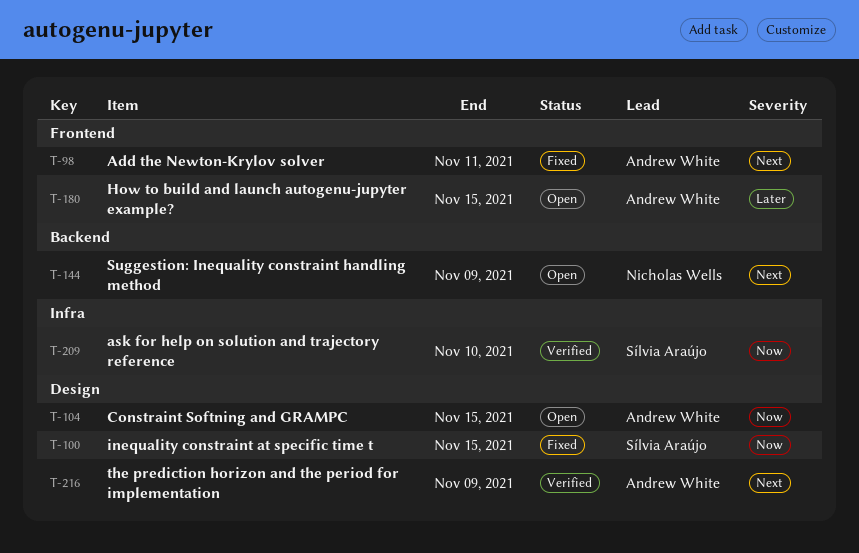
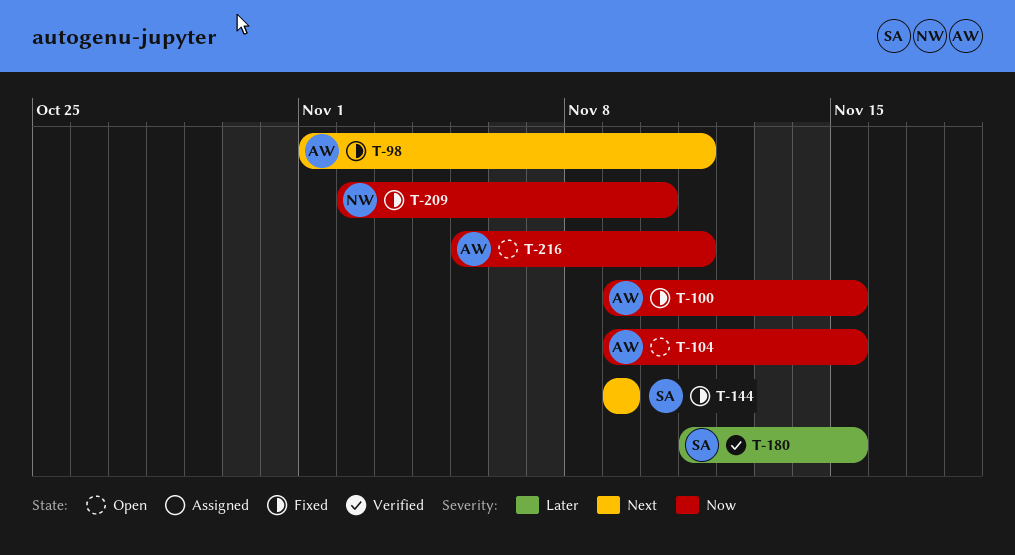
T-100, owner: Sílvia Araújo -> Andrew White
T-144, status: Open -> Fixed
T-144, owner: Nicholas Wells -> Sílvia Araújo
T-180, status: Open -> Verified
T-180, owner: Andrew White -> Sílvia Araújo
T-209, status: Verified -> Fixed
T-209, owner: Sílvia Araújo -> Nicholas Wells
T-216, status: Verified -> Open
T-216, priority: Next -> Now
T-216, due: Nov 9 -> Nov 11

